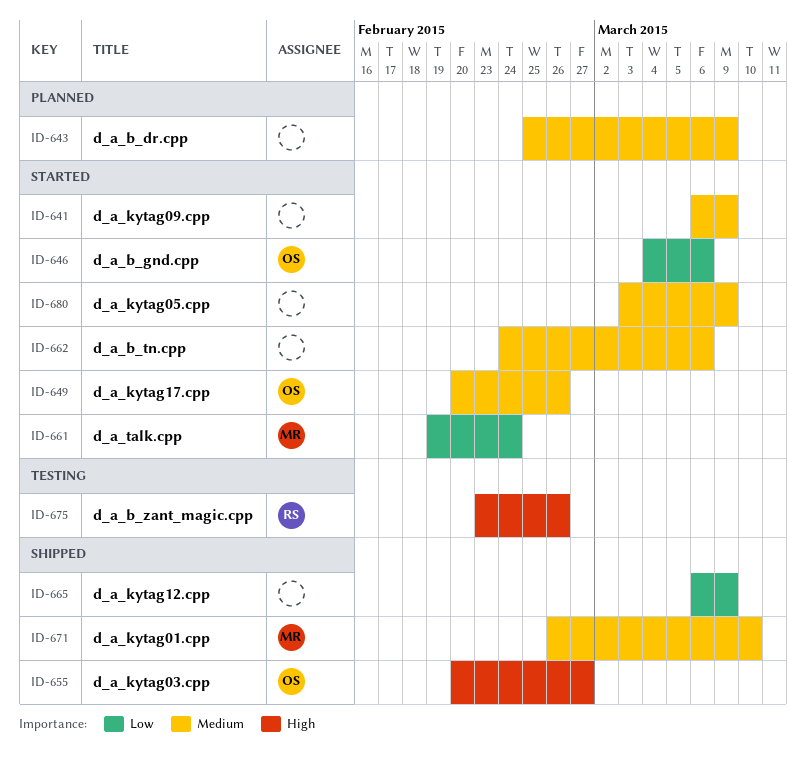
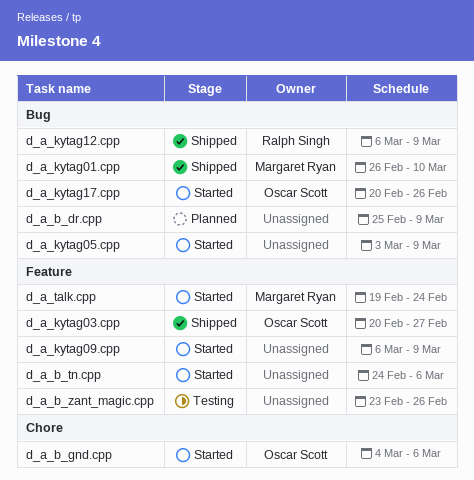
d_a_b_zant_magic.cpp, owner: Ralph Singh -> none
d_a_kytag12.cpp, owner: none -> Ralph Singh

